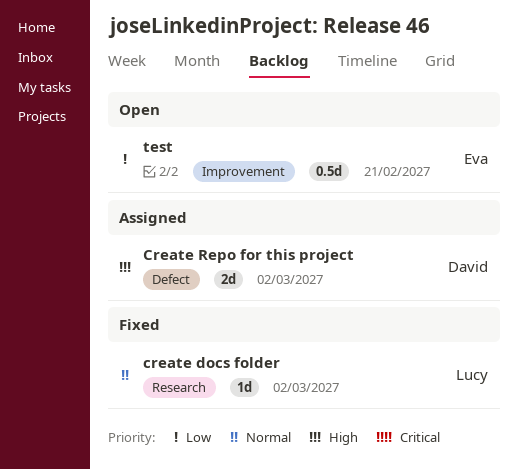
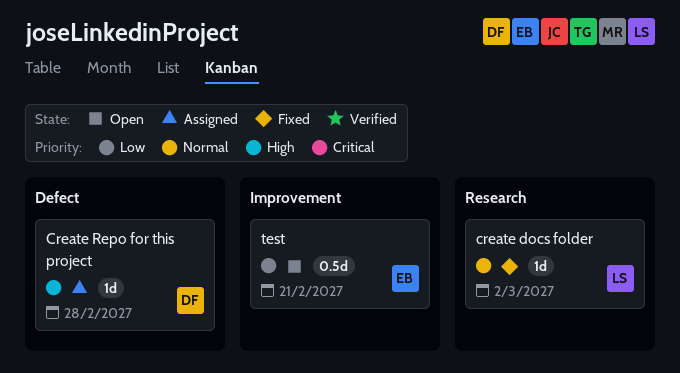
Create Repo for this project, estimate: 2d -> 1d
Create Repo for this project, due: Mar 2 -> Feb 28

